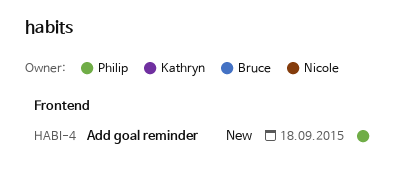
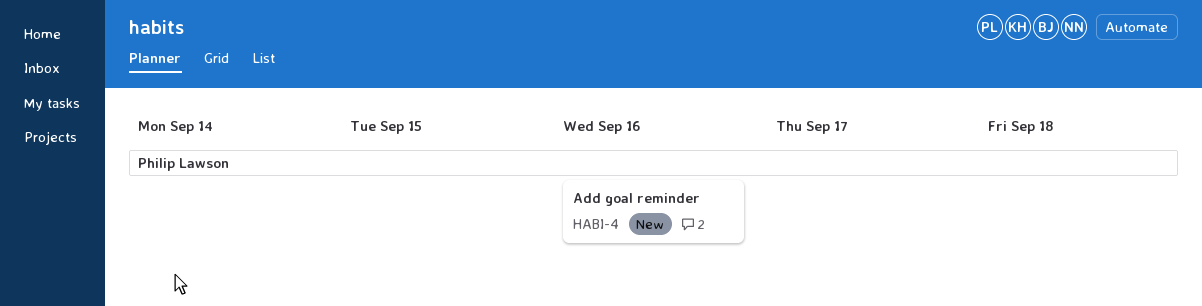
HABI-4, due: Sep 18 -> Sep 16

